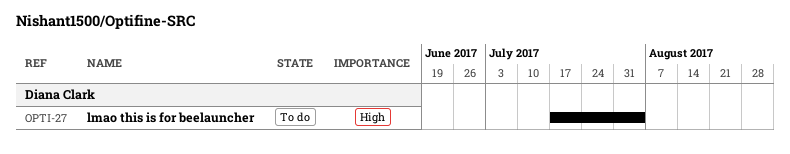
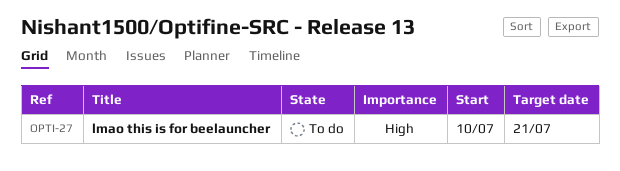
OPTI-27, start: Jul 17 -> Jul 10
OPTI-27, due: Aug 4 -> Jul 21

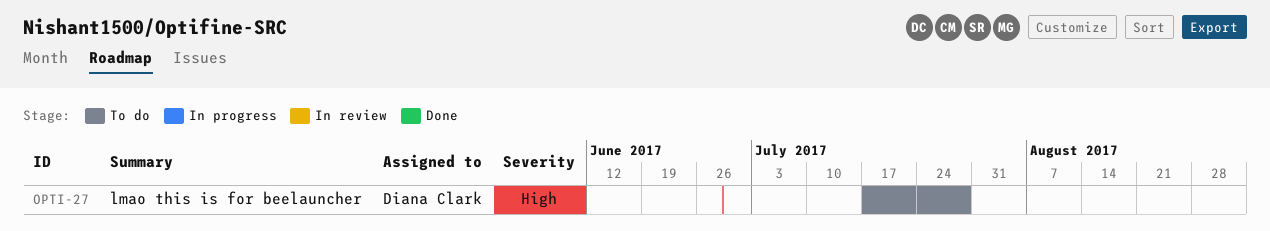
OPTI-27, start: Jul 10 -> Jul 17
OPTI-27, due: Jul 21 -> Jul 28

